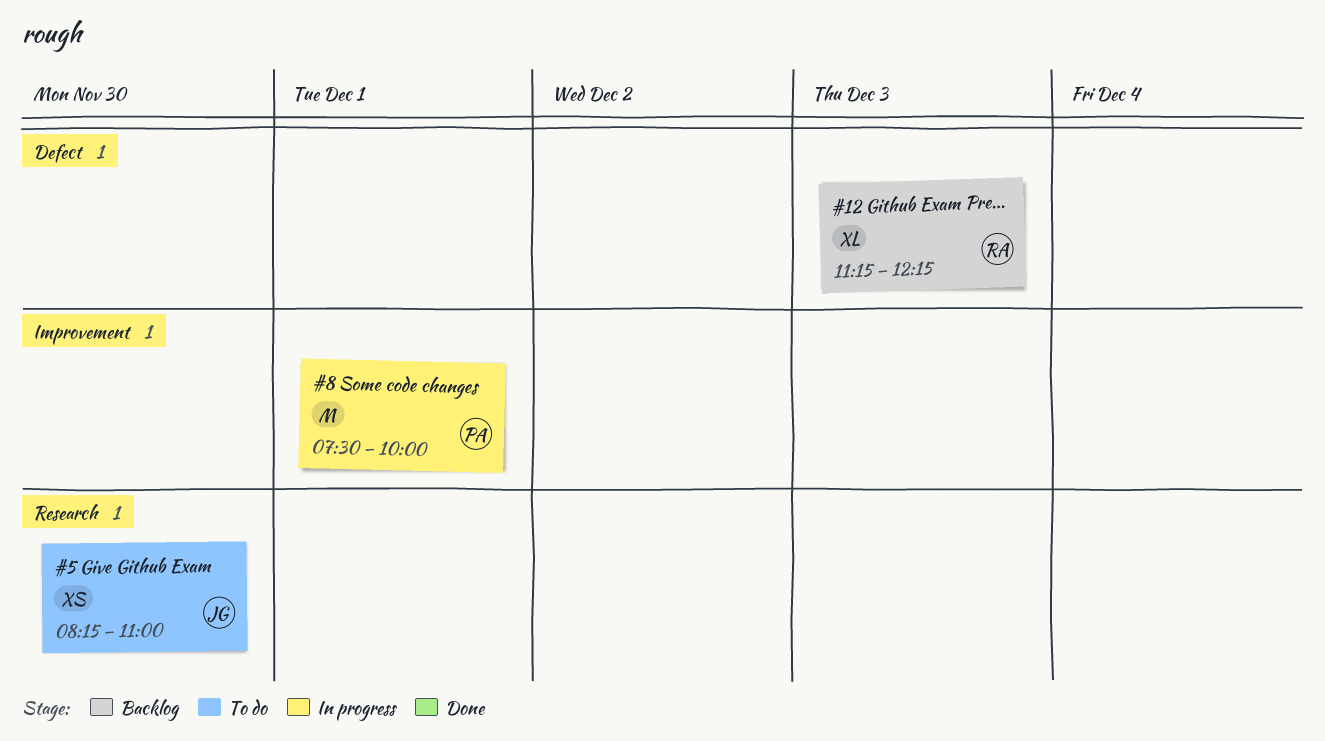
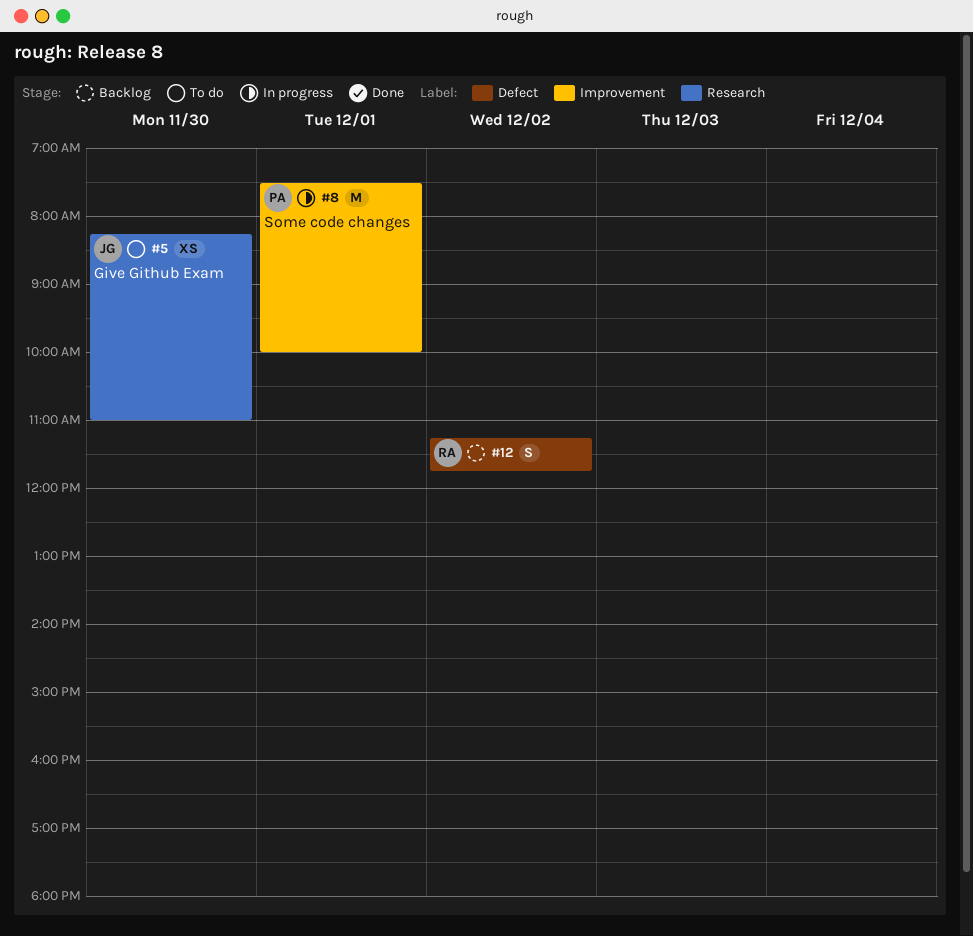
#12, estimate: XL -> S
#12, day: Dec 3 -> Dec 2
#12, ends: 12:15 -> 11:45

